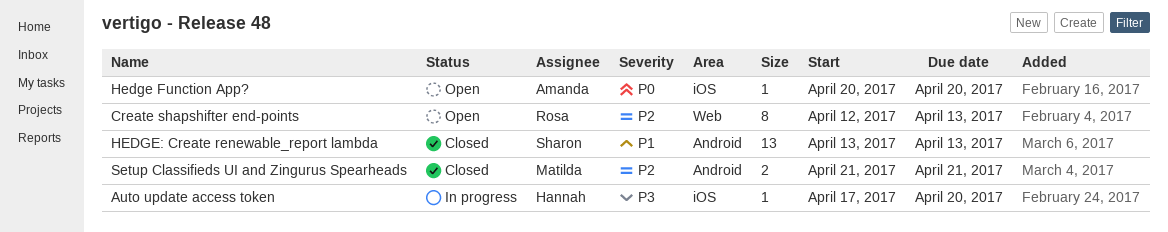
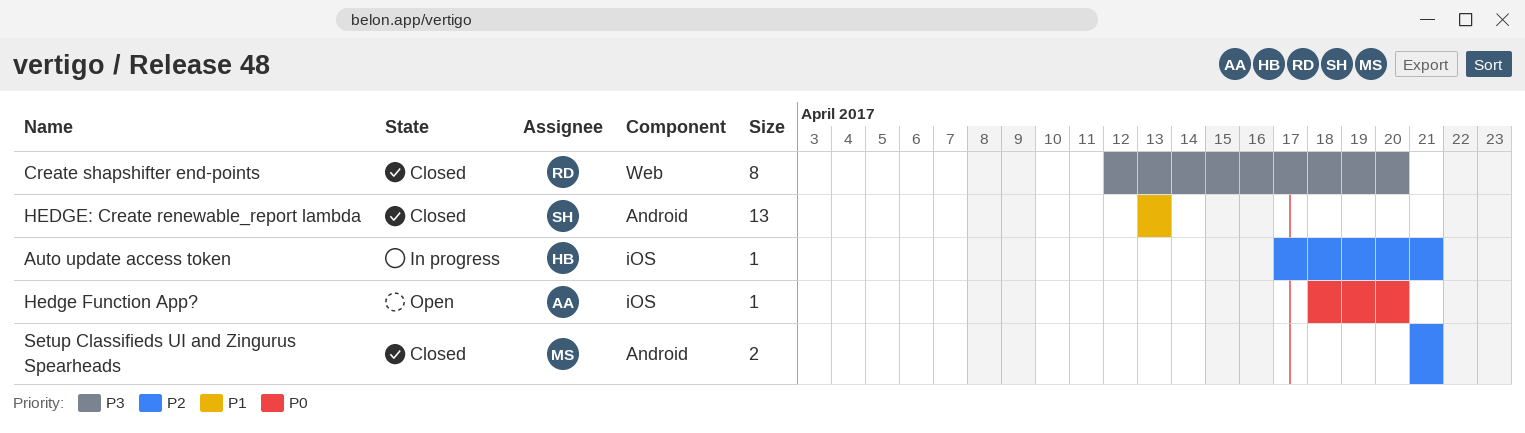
Auto update access token, priority: P3 -> P2
Auto update access token, due: Apr 20 -> Apr 21
Create shapshifter end-points, status: Open -> Closed
Create shapshifter end-points, priority: P2 -> P3
Create shapshifter end-points, due: Apr 13 -> Apr 20
Hedge Function App?, start: Apr 20 -> Apr 18

